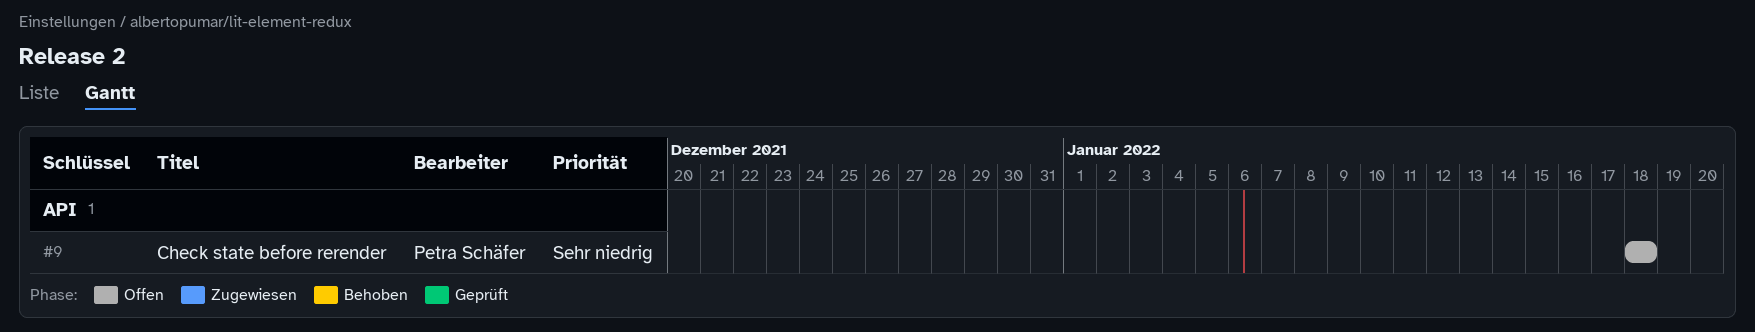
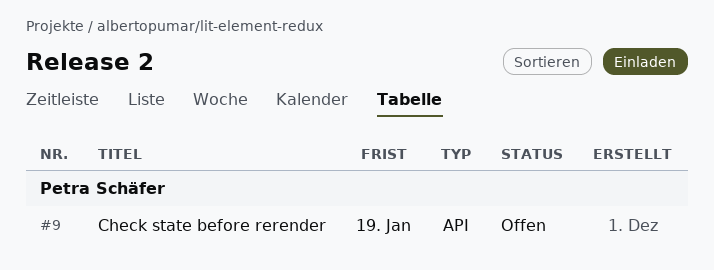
#9, due: Jan 18 -> Jan 19

